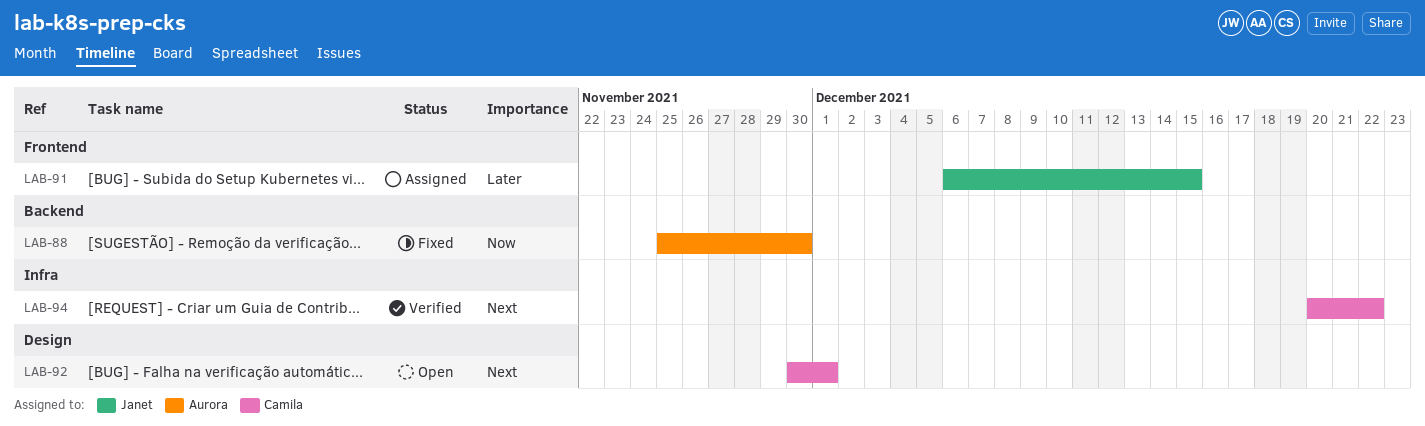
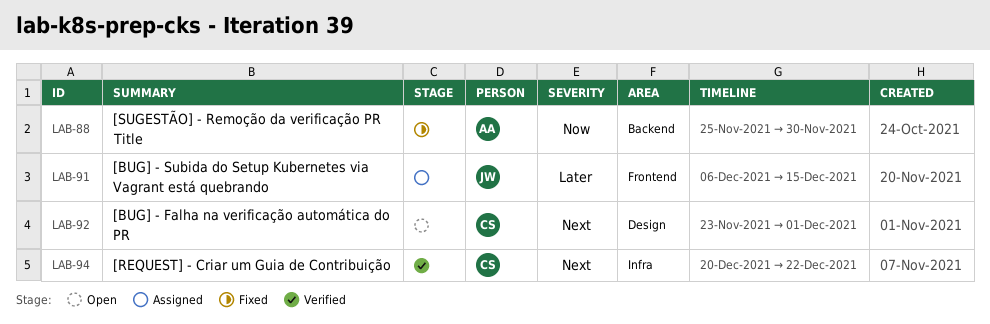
LAB-92, start: Nov 30 -> Nov 23

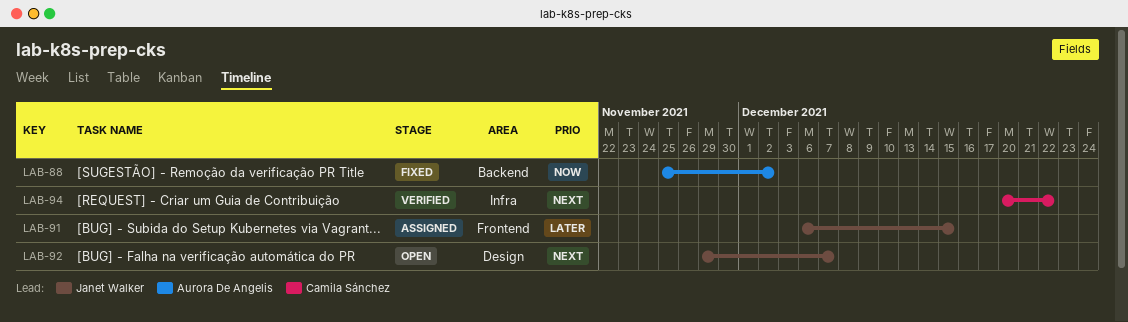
LAB-88, due: Nov 30 -> Dec 2
LAB-92, owner: Camila Sánchez -> Janet Walker
LAB-92, start: Nov 23 -> Nov 29
LAB-92, due: Dec 1 -> Dec 7

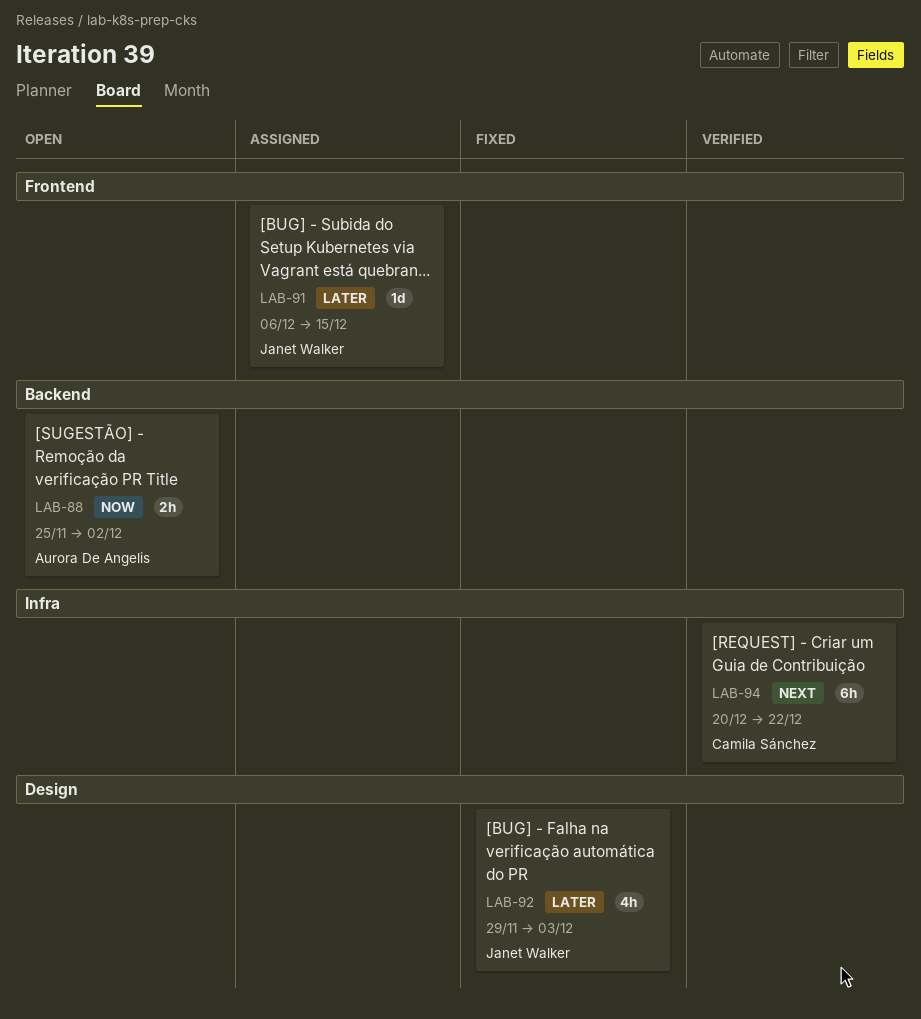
LAB-88, status: Fixed -> Open
LAB-92, status: Open -> Fixed
LAB-92, priority: Next -> Later
LAB-92, due: Dec 7 -> Dec 3

